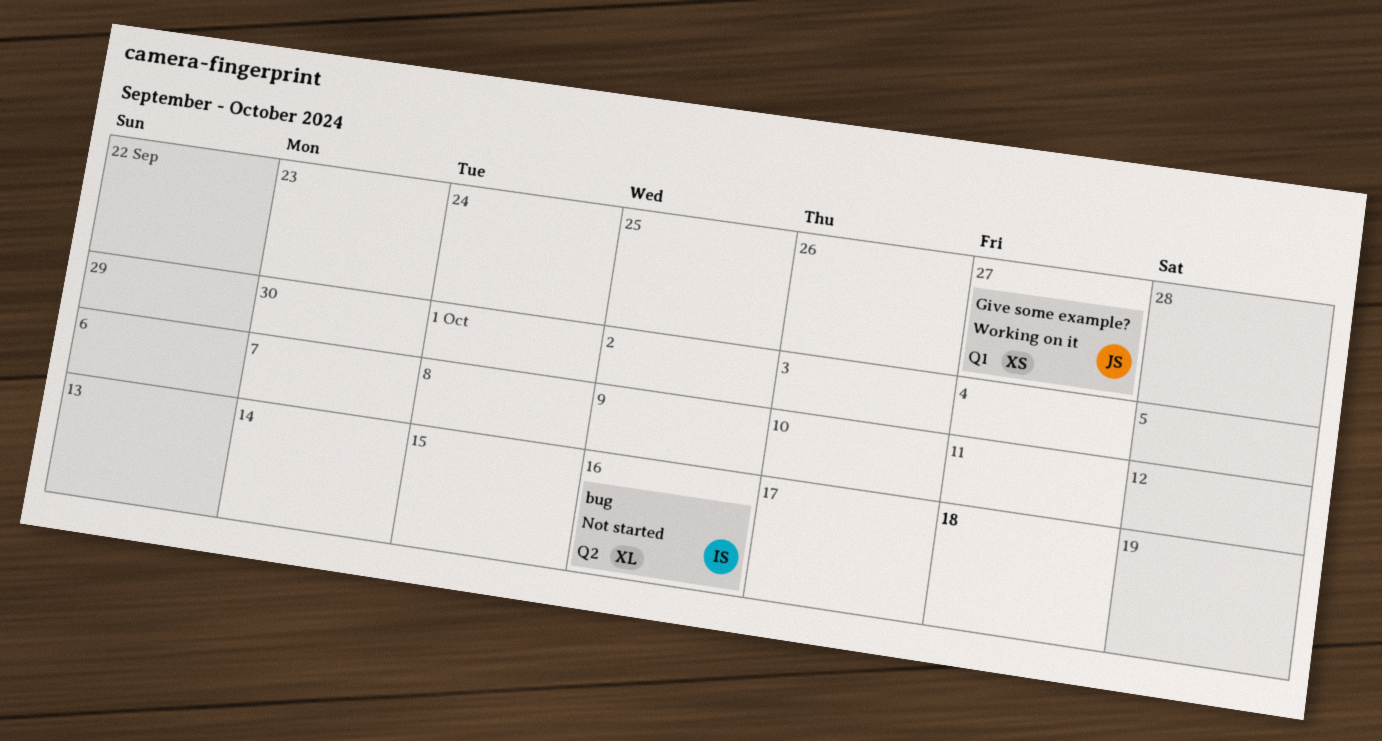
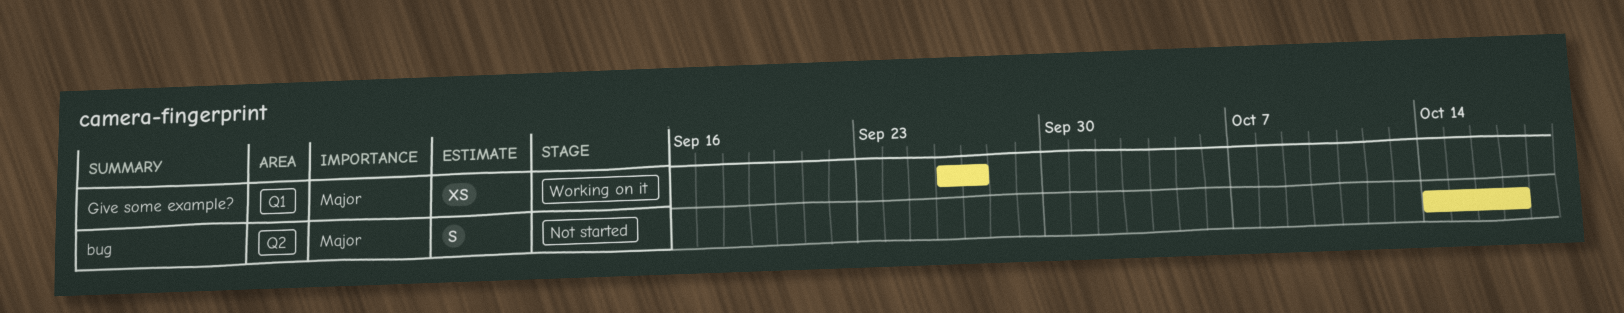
bug, estimate: XL -> S
bug, due: Oct 16 -> Oct 17

